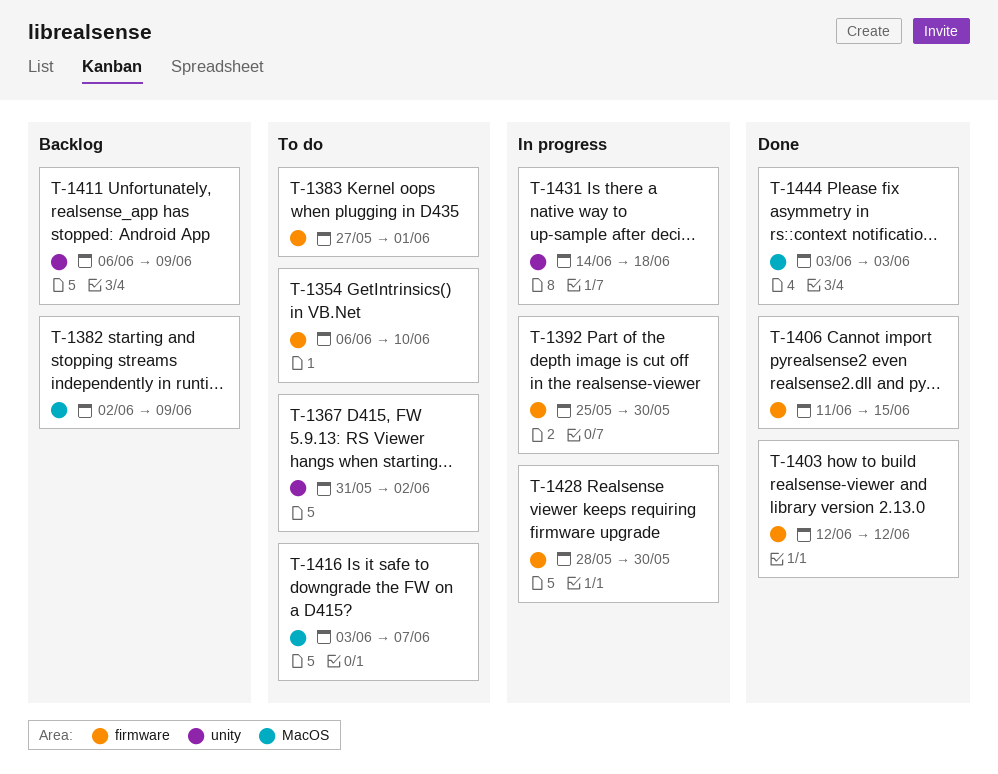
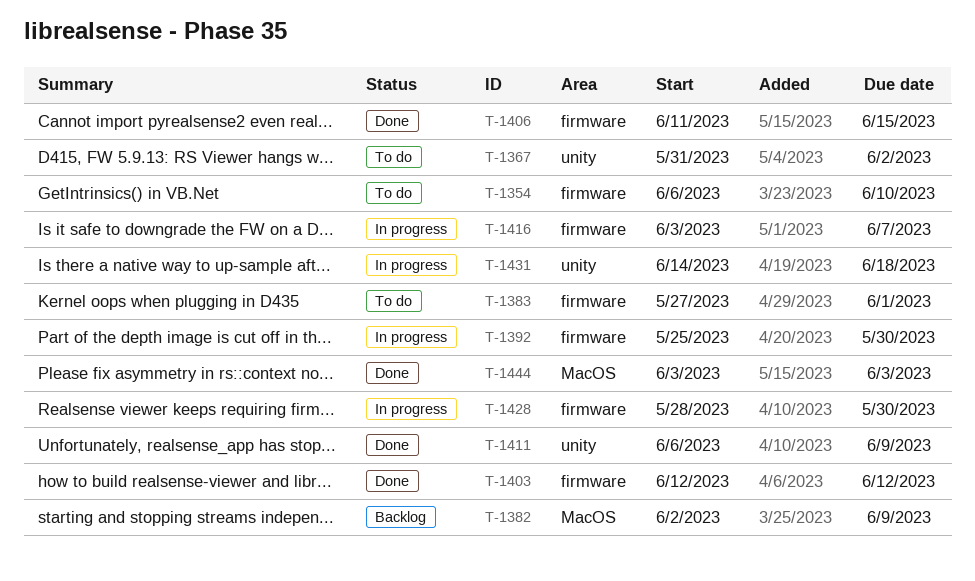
T-1411, status: Backlog -> Done
T-1416, status: To do -> In progress
T-1416, label: MacOS -> firmware

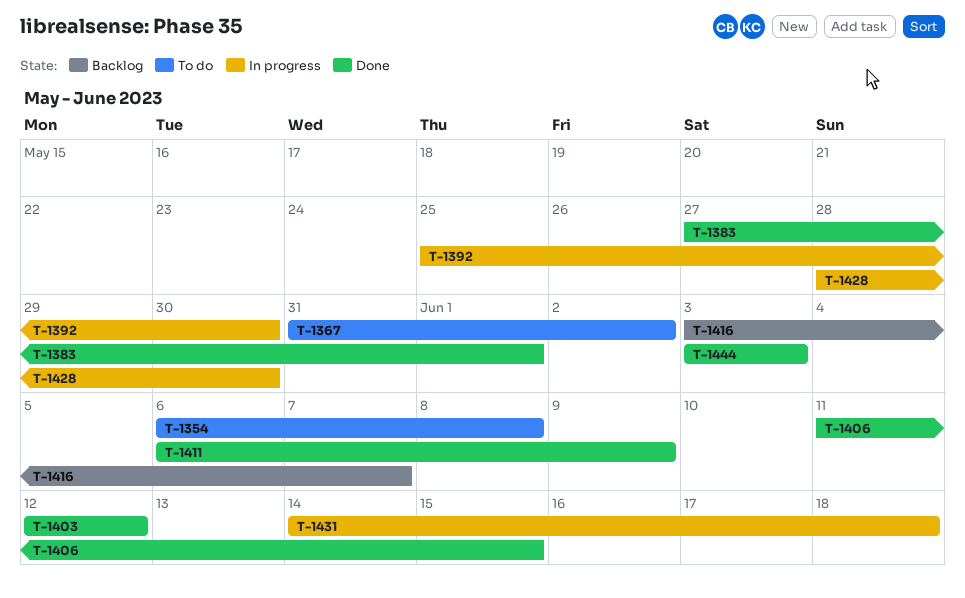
T-1354, due: Jun 10 -> Jun 8
T-1382: present -> none
T-1383, status: To do -> Done
T-1416, status: In progress -> Backlog

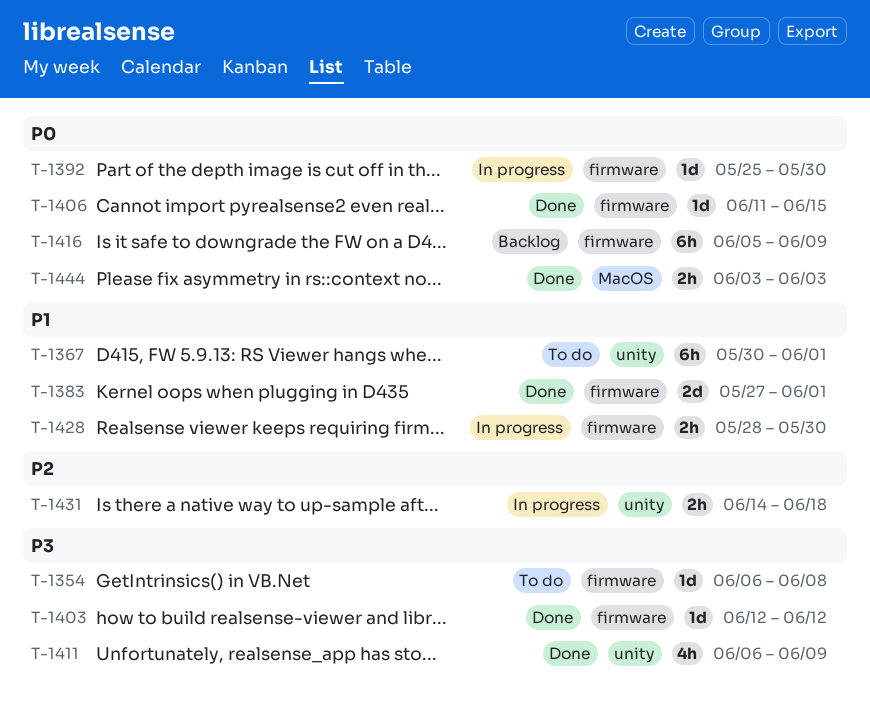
T-1367, start: May 31 -> May 30
T-1367, due: Jun 2 -> Jun 1
T-1416, start: Jun 3 -> Jun 5
T-1416, due: Jun 7 -> Jun 9

